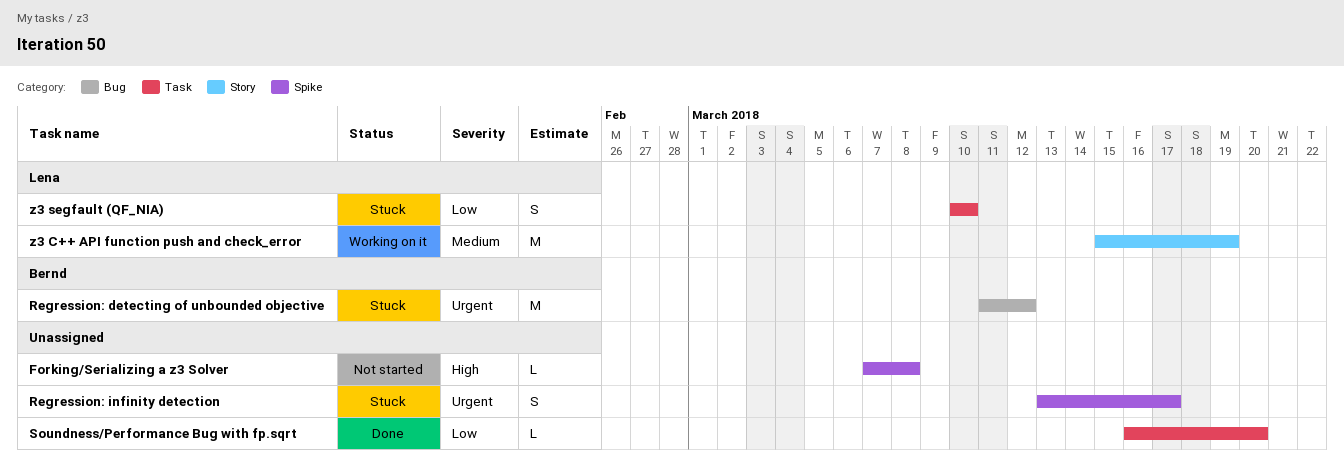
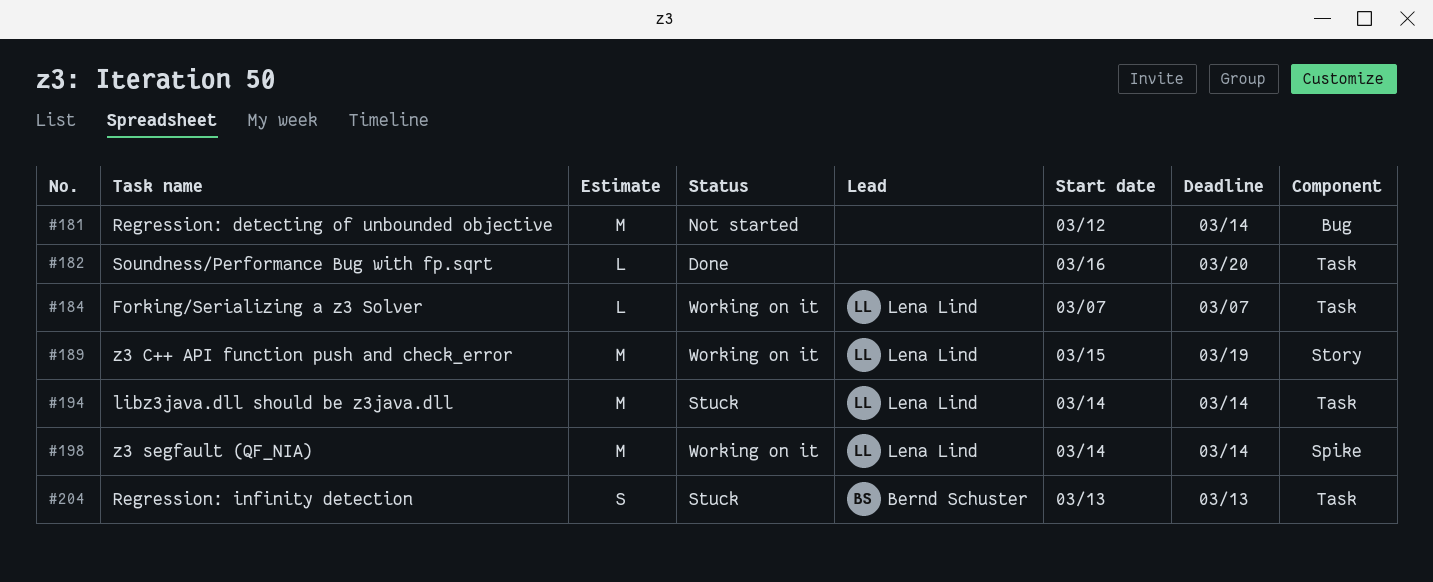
Forking/Serializing a z3 Solver, status: Not started -> Working on it
Forking/Serializing a z3 Solver, owner: none -> Lena Lind
Forking/Serializing a z3 Solver, label: Spike -> Task
Forking/Serializing a z3 Solver, due: Mar 8 -> Mar 7
libz3java.dll should be z3java.dll: none -> present
Regression: detecting of unbounded objective, status: Stuck -> Not started
Regression: detecting of unbounded objective, owner: Bernd Schuster -> none
Regression: detecting of unbounded objective, start: Mar 11 -> Mar 12
Regression: detecting of unbounded objective, due: Mar 12 -> Mar 14
Regression: infinity detection, owner: none -> Bernd Schuster
Regression: infinity detection, label: Spike -> Task
Regression: infinity detection, due: Mar 17 -> Mar 13
z3 segfault (QF_NIA), status: Stuck -> Working on it
z3 segfault (QF_NIA), label: Task -> Spike
z3 segfault (QF_NIA), estimate: S -> M
z3 segfault (QF_NIA), start: Mar 10 -> Mar 14
z3 segfault (QF_NIA), due: Mar 10 -> Mar 14

